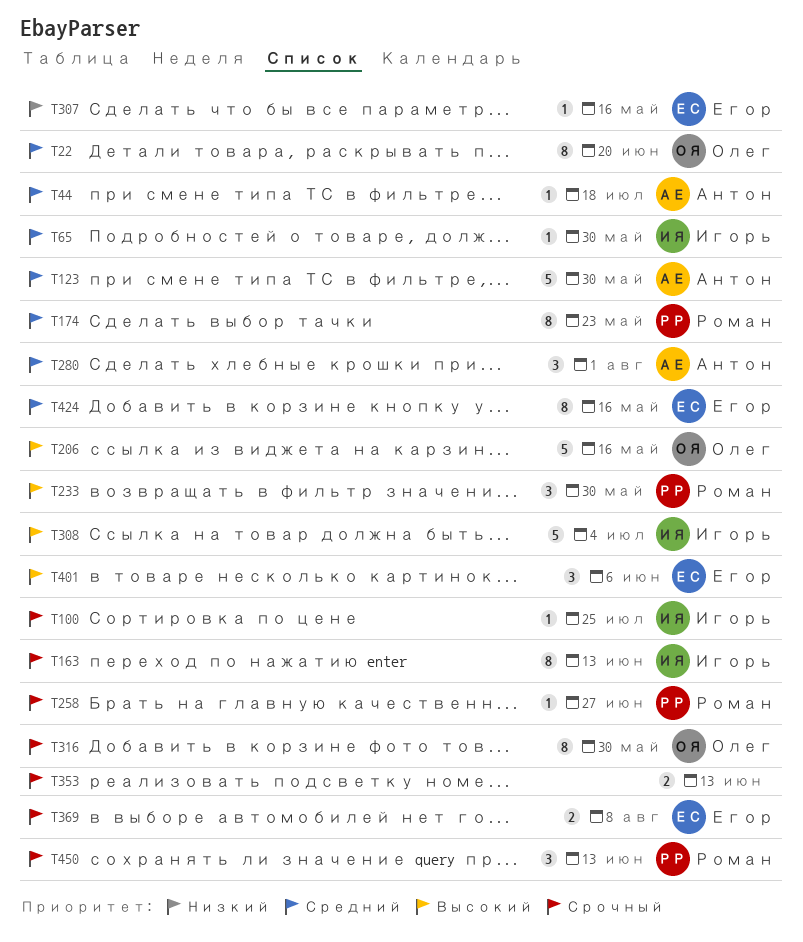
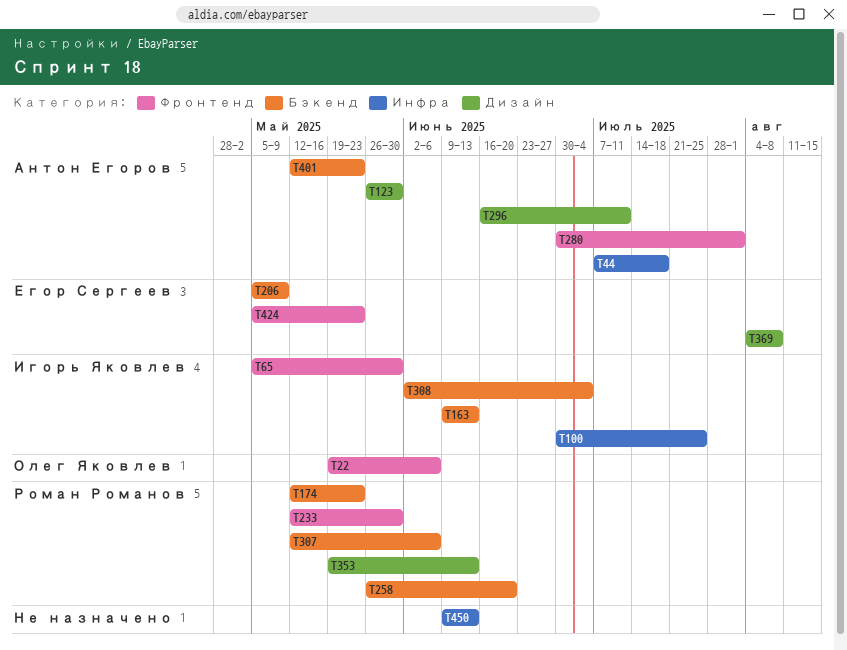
T22, due: Jun 20 -> Jun 6
T206, owner: Олег Яковлев -> Егор Сергеев
T206, due: May 16 -> May 9
T258, due: Jun 27 -> Jun 20
T296: none -> present
T307, owner: Егор Сергеев -> Роман Романов
T307, due: May 16 -> Jun 6
T316: present -> none
T353, owner: none -> Роман Романов
T401, owner: Егор Сергеев -> Антон Егоров
T401, due: Jun 6 -> May 23
T424, due: May 16 -> May 23
T450, owner: Роман Романов -> none

